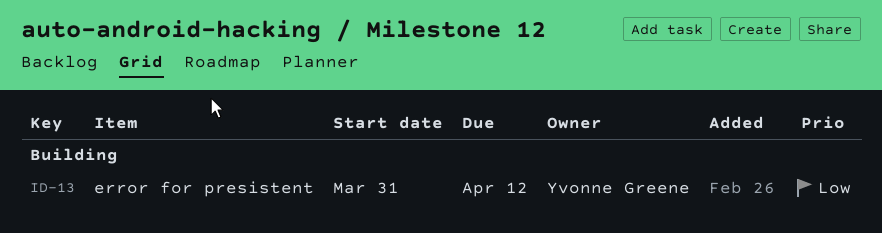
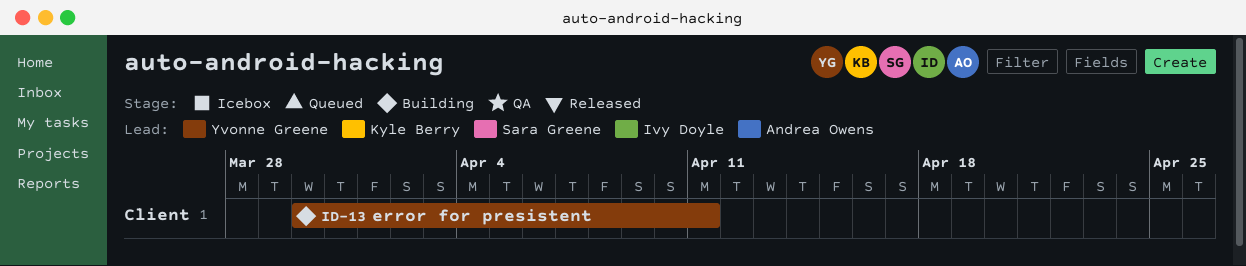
ID-13, start: Mar 31 -> Mar 30
ID-13, due: Apr 12 -> Apr 11

